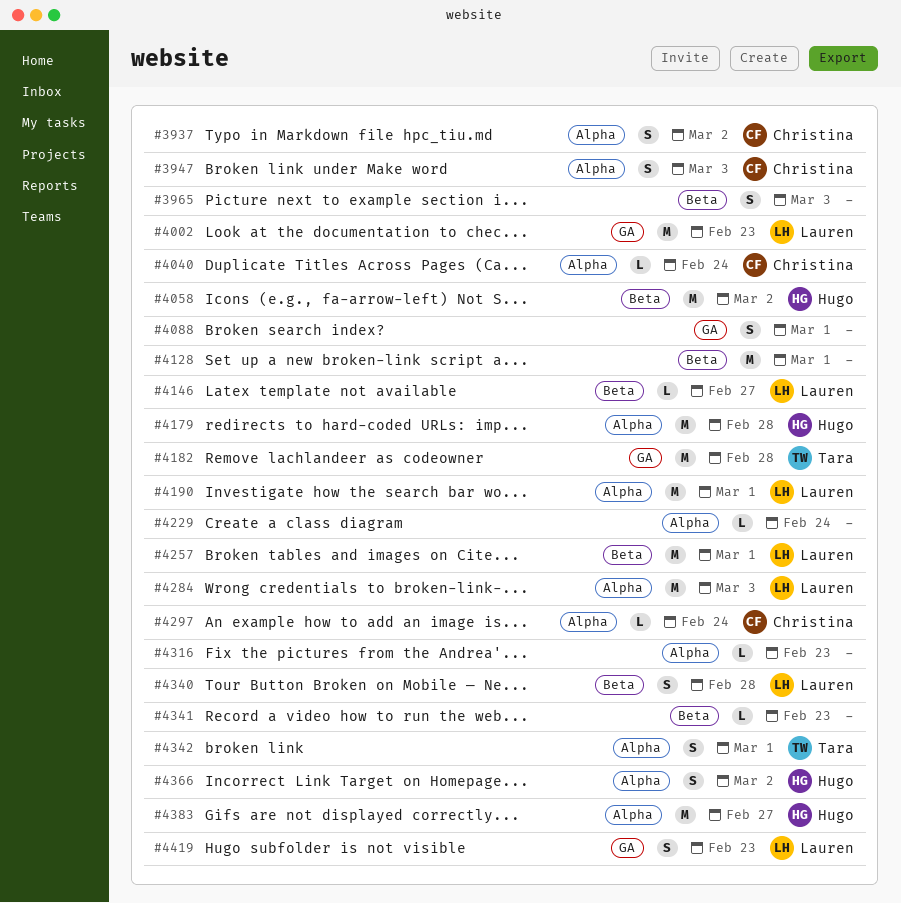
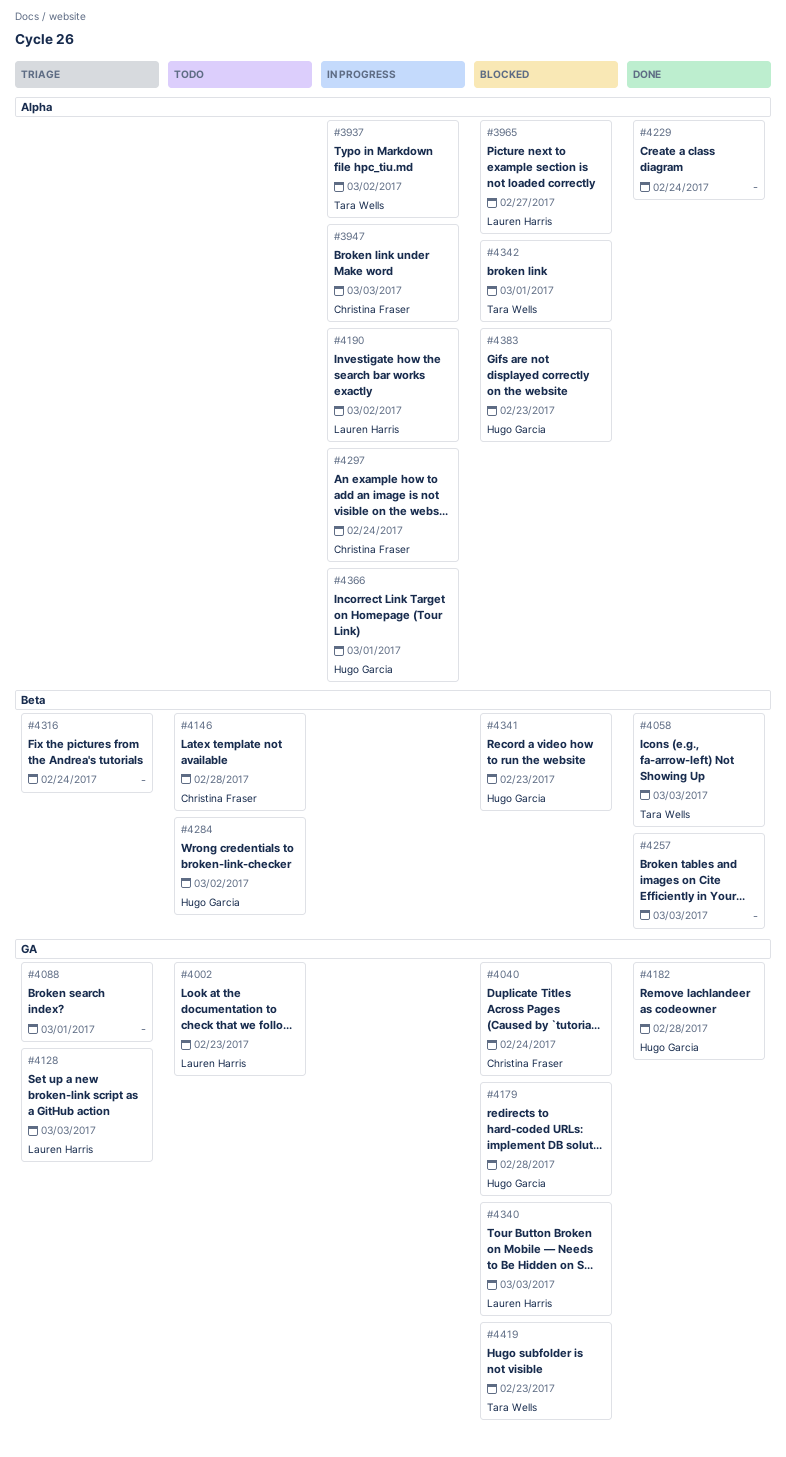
#3937, owner: Christina Fraser -> Tara Wells
#3965, owner: none -> Lauren Harris
#3965, label: Beta -> Alpha
#3965, due: Mar 3 -> Feb 27
#4040, label: Alpha -> GA
#4058, owner: Hugo Garcia -> Tara Wells
#4058, due: Mar 2 -> Mar 3
#4128, owner: none -> Lauren Harris
#4128, label: Beta -> GA
#4128, due: Mar 1 -> Mar 3
#4146, owner: Lauren Harris -> Christina Fraser
#4146, due: Feb 27 -> Feb 28
#4179, label: Alpha -> GA
#4182, owner: Tara Wells -> Hugo Garcia
#4190, due: Mar 1 -> Mar 2
#4257, owner: Lauren Harris -> none
#4257, due: Mar 1 -> Mar 3
#4284, owner: Lauren Harris -> Hugo Garcia
#4284, label: Alpha -> Beta
#4284, due: Mar 3 -> Mar 2
#4316, label: Alpha -> Beta
#4316, due: Feb 23 -> Feb 24
#4340, label: Beta -> GA
#4340, due: Feb 28 -> Mar 3
#4341, owner: none -> Hugo Garcia
#4366, due: Mar 2 -> Mar 1
#4383, due: Feb 27 -> Feb 23
#4419, owner: Lauren Harris -> Tara Wells

